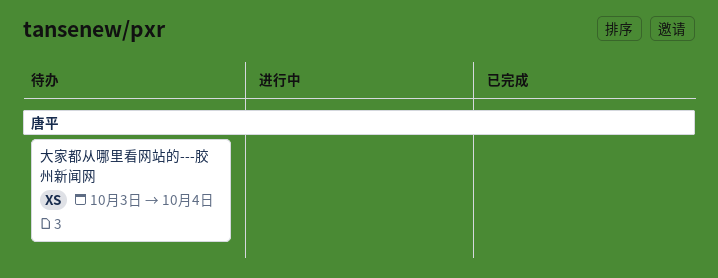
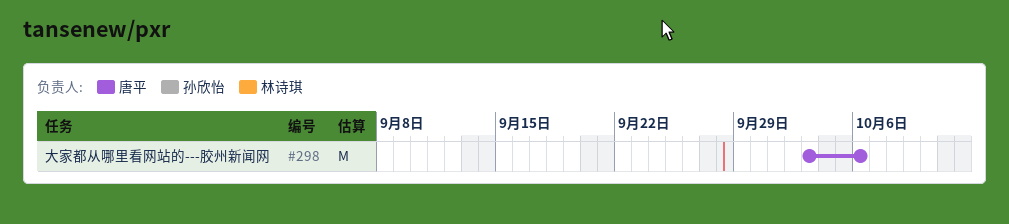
大家都从哪里看网站的---胶州新闻网, estimate: XS -> M
大家都从哪里看网站的---胶州新闻网, due: Oct 4 -> Oct 6

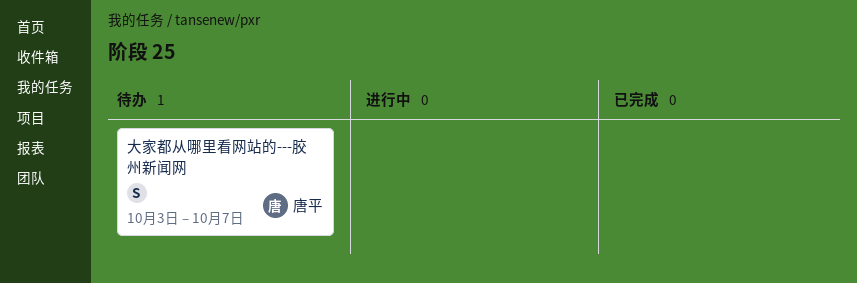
大家都从哪里看网站的---胶州新闻网, estimate: M -> S
大家都从哪里看网站的---胶州新闻网, due: Oct 6 -> Oct 7

